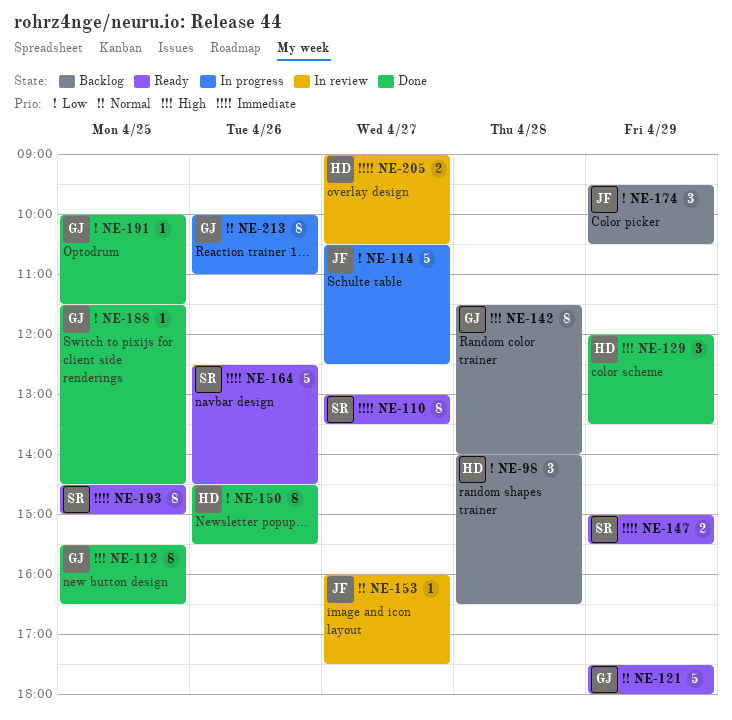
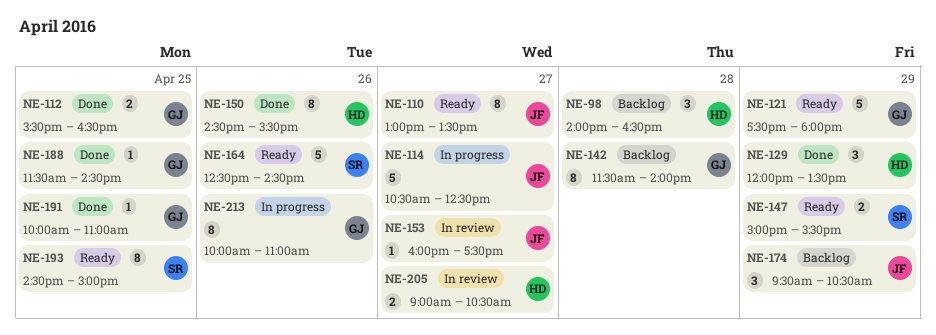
NE-110, owner: SR -> JF
NE-112, estimate: 8 -> 2
NE-191, ends: 11:30 -> 11:00

